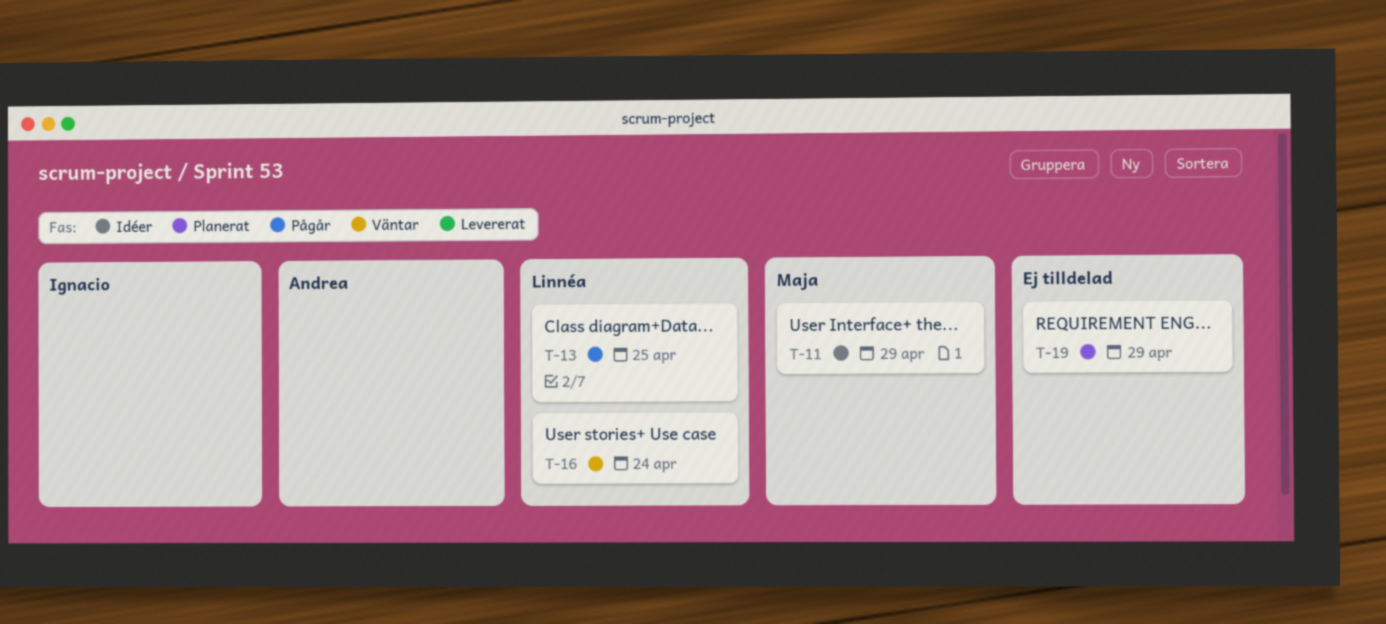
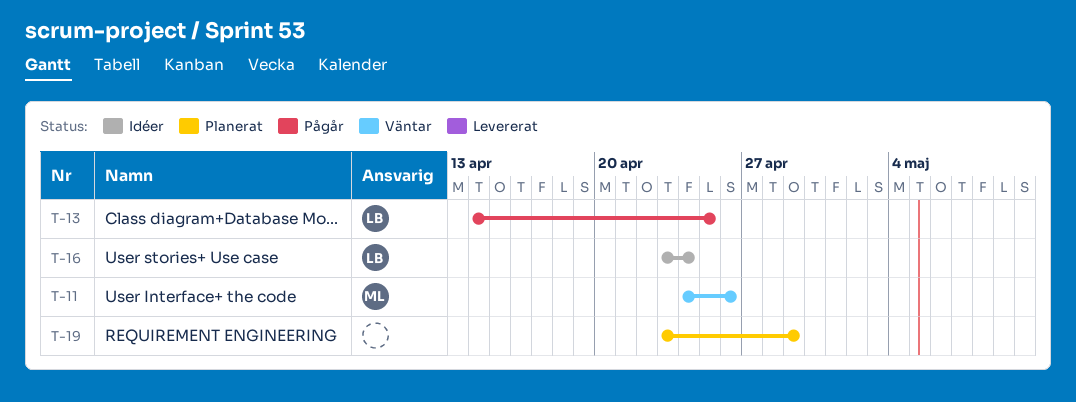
T-11, status: Idéer -> Väntar
T-11, due: Apr 29 -> Apr 26
T-16, status: Väntar -> Idéer

